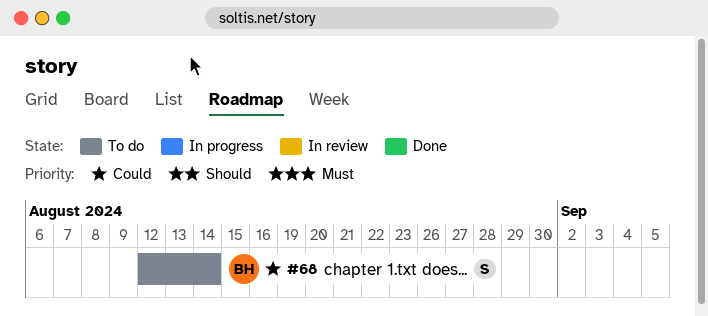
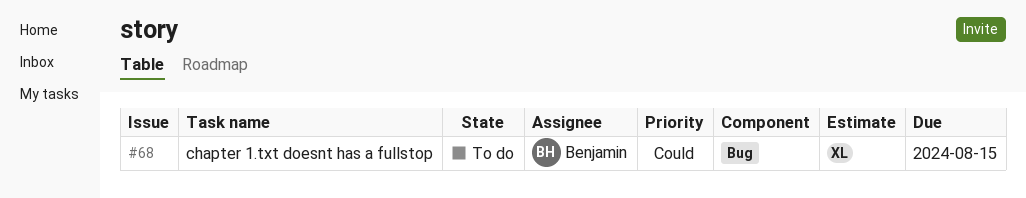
#68, estimate: S -> XL
#68, due: Aug 14 -> Aug 15

